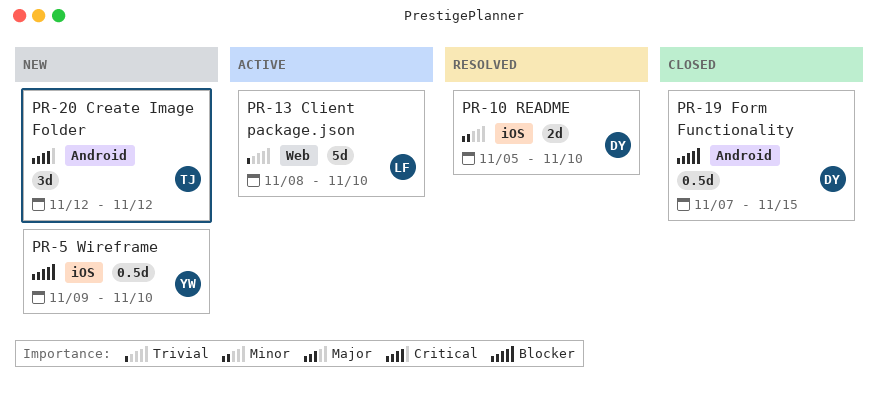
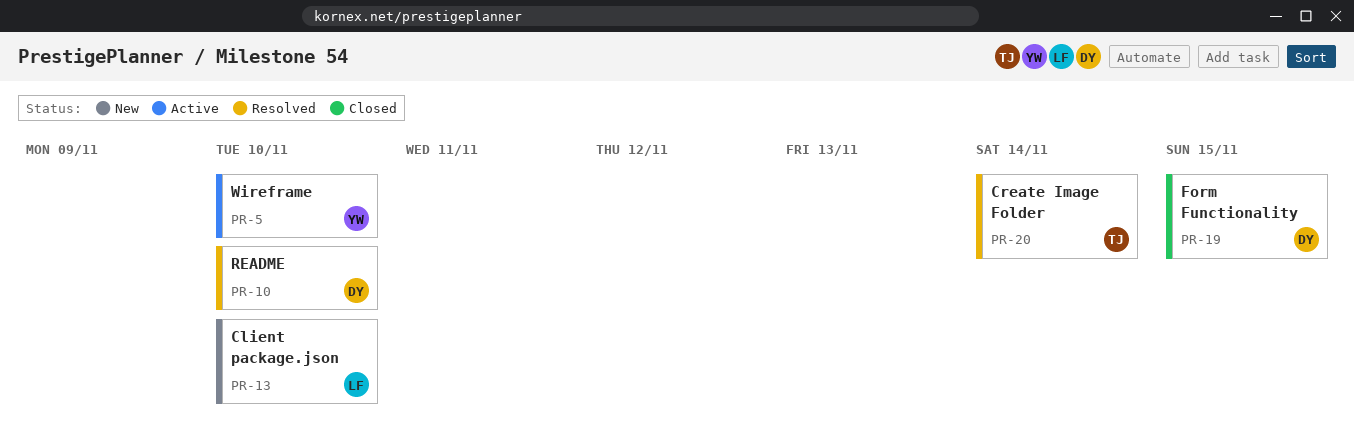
PR-5, status: New -> Active
PR-13, status: Active -> New
PR-20, status: New -> Resolved
PR-20, due: Nov 12 -> Nov 14

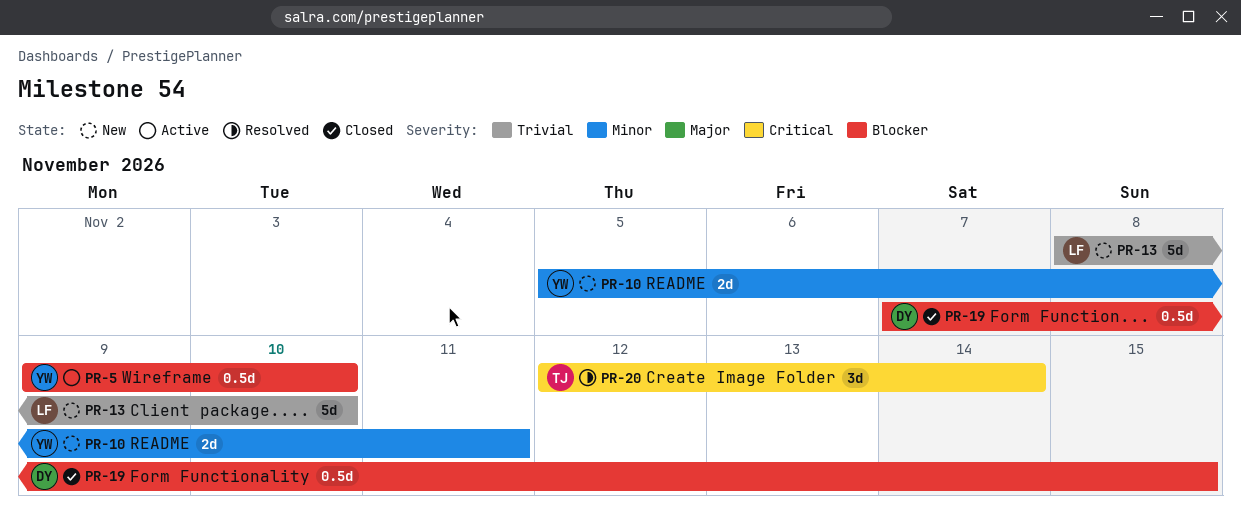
PR-10, status: Resolved -> New
PR-10, owner: DY -> YW
PR-10, due: Nov 10 -> Nov 11

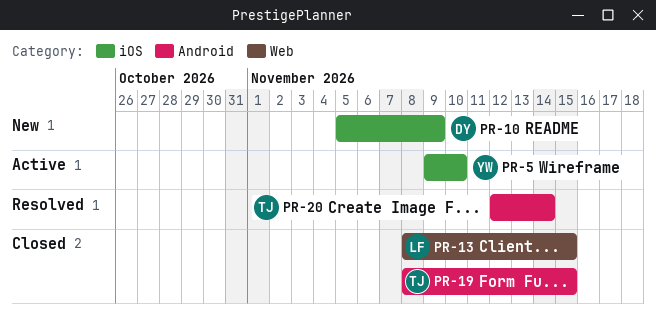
PR-10, owner: YW -> DY
PR-10, due: Nov 11 -> Nov 9
PR-13, status: New -> Closed
PR-13, due: Nov 10 -> Nov 15
PR-19, owner: DY -> TJ
PR-19, start: Nov 7 -> Nov 8

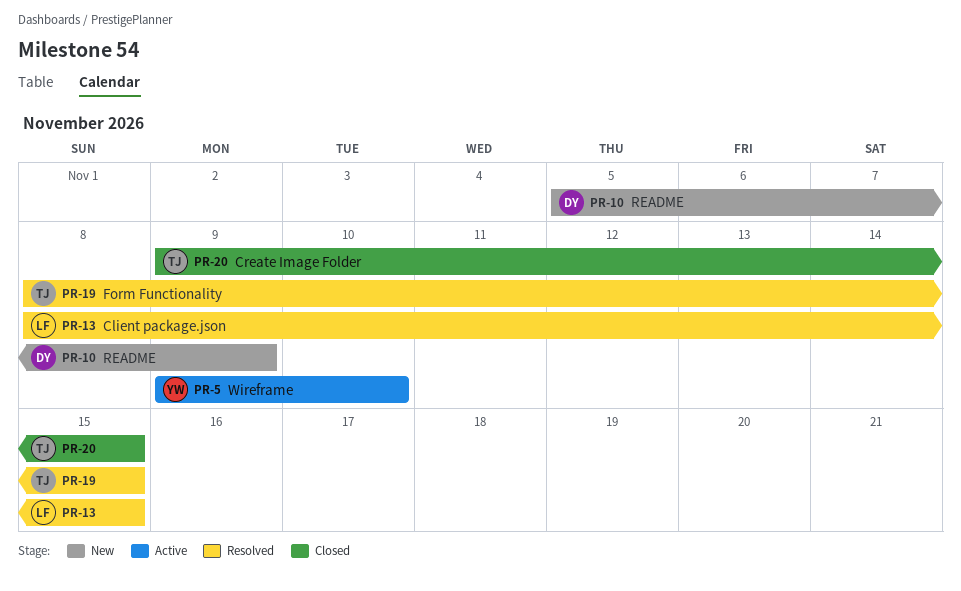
PR-13, status: Closed -> Resolved
PR-19, status: Closed -> Resolved
PR-20, status: Resolved -> Closed
PR-20, start: Nov 12 -> Nov 9
PR-20, due: Nov 14 -> Nov 15

